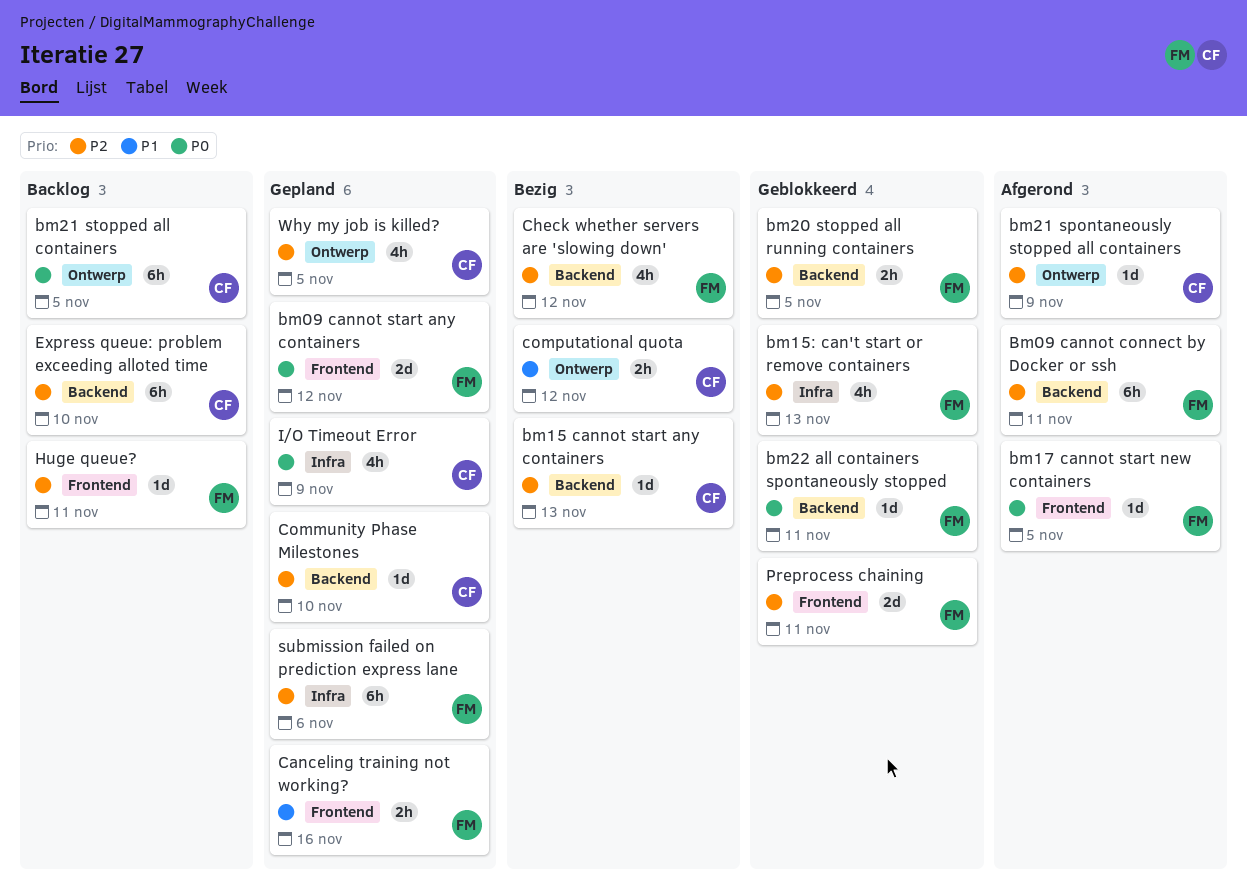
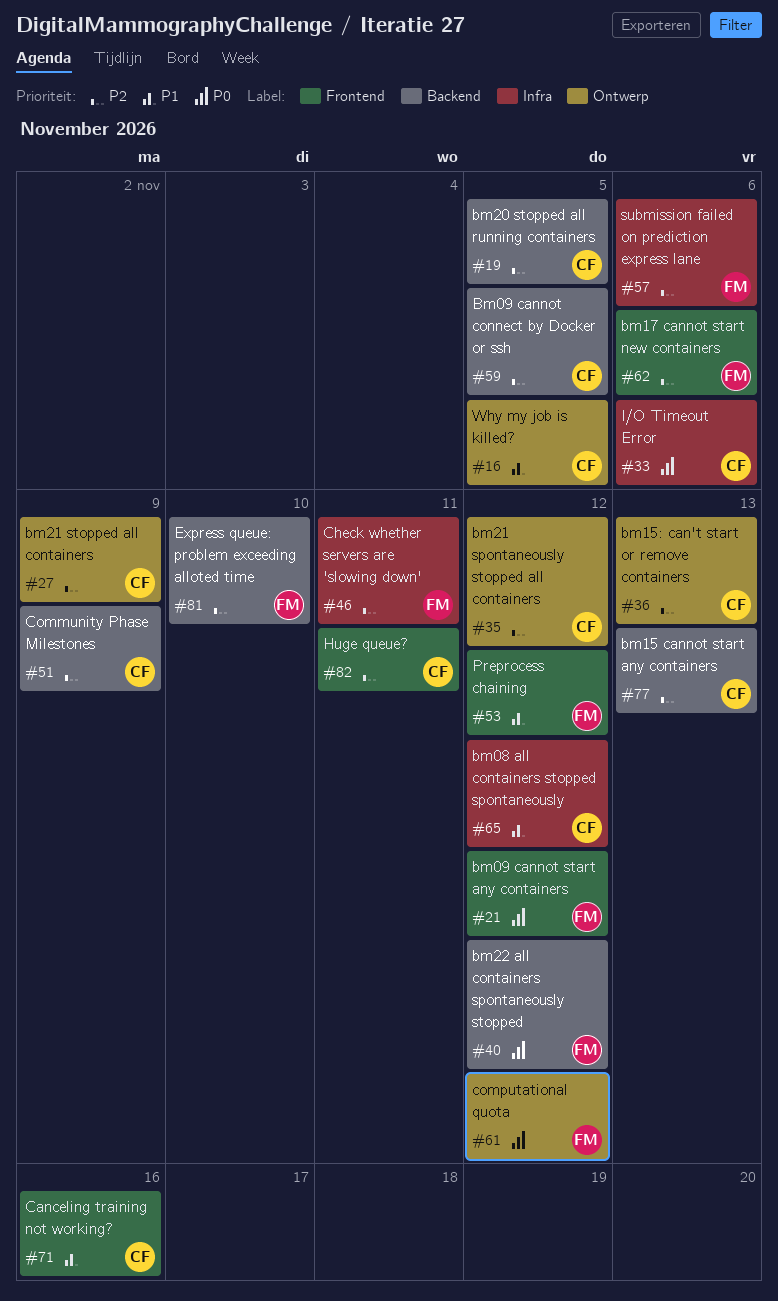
bm08 all containers stopped spontaneously: none -> present
Bm09 cannot connect by Docker or ssh, owner: FM -> CF
Bm09 cannot connect by Docker or ssh, due: Nov 11 -> Nov 5
bm15: can't start or remove containers, owner: FM -> CF
bm15: can't start or remove containers, label: Infra -> Ontwerp
bm17 cannot start new containers, priority: P0 -> P2
bm17 cannot start new containers, due: Nov 5 -> Nov 6
bm20 stopped all running containers, owner: FM -> CF
bm21 spontaneously stopped all containers, due: Nov 9 -> Nov 12
bm21 stopped all containers, priority: P0 -> P2
bm21 stopped all containers, due: Nov 5 -> Nov 9
bm22 all containers spontaneously stopped, due: Nov 11 -> Nov 12
Canceling training not working?, owner: FM -> CF
Check whether servers are 'slowing down', label: Backend -> Infra
Check whether servers are 'slowing down', due: Nov 12 -> Nov 11
Community Phase Milestones, due: Nov 10 -> Nov 9
computational quota, owner: CF -> FM
computational quota, priority: P1 -> P0
Express queue: problem exceeding alloted time, owner: CF -> FM
Huge queue?, owner: FM -> CF
I/O Timeout Error, due: Nov 9 -> Nov 6
Preprocess chaining, priority: P2 -> P1
Preprocess chaining, due: Nov 11 -> Nov 12
Why my job is killed?, priority: P2 -> P1

